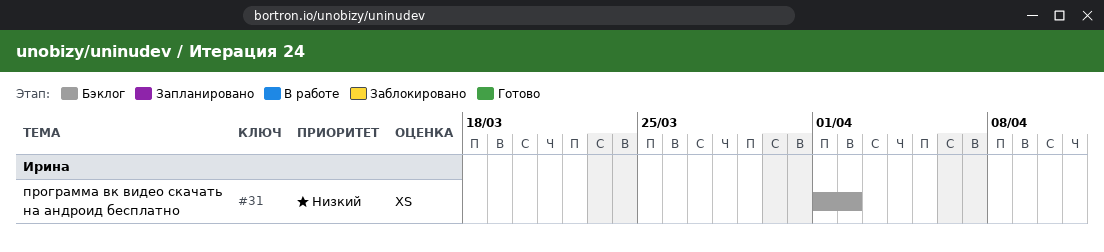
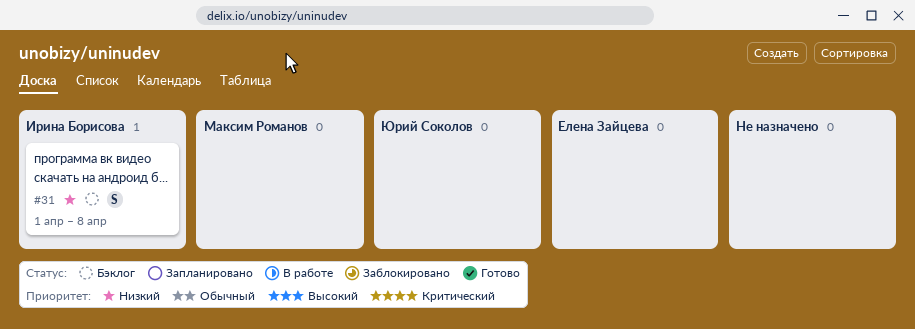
#31, estimate: XS -> S
#31, due: Apr 2 -> Apr 8

